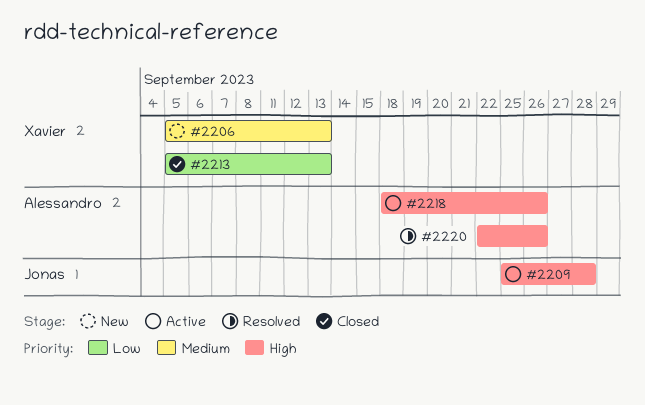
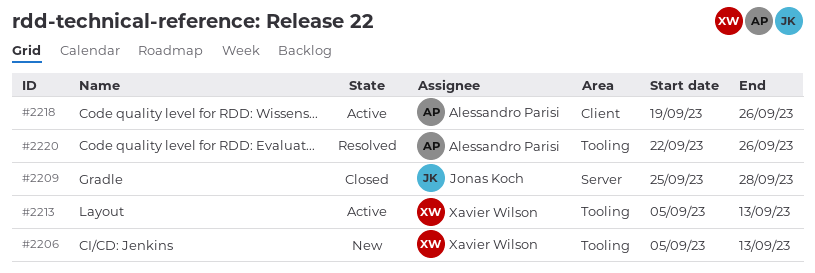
#2209, status: Active -> Closed
#2213, status: Closed -> Active
#2218, start: Sep 18 -> Sep 19

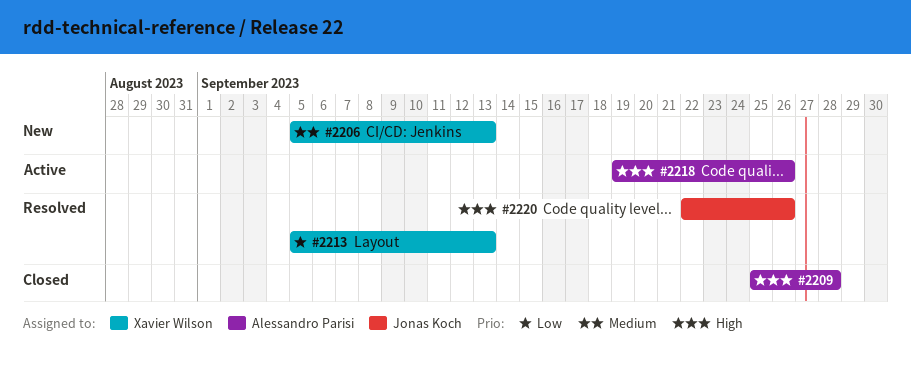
#2209, owner: Jonas Koch -> Alessandro Parisi
#2213, status: Active -> Resolved
#2220, owner: Alessandro Parisi -> Jonas Koch

